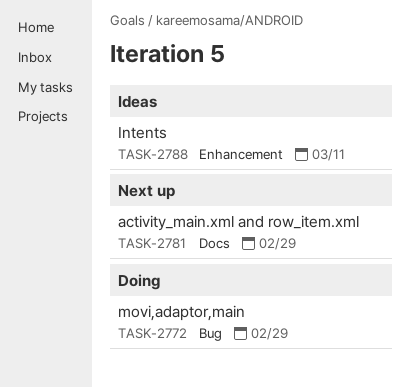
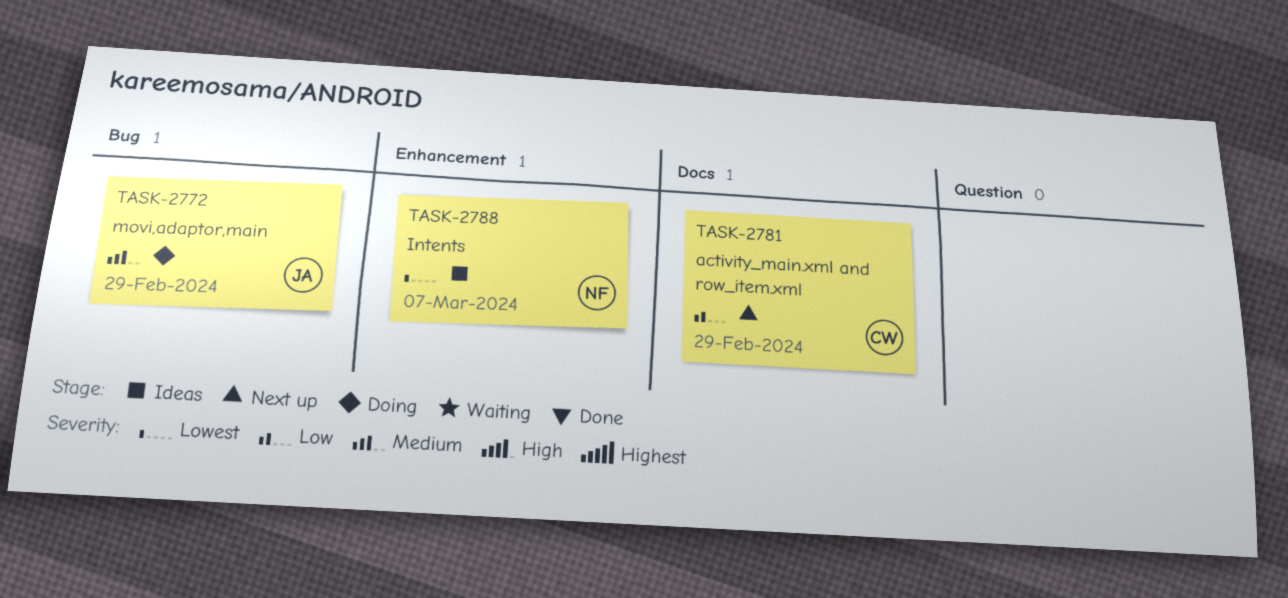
TASK-2788, due: Mar 11 -> Mar 7

